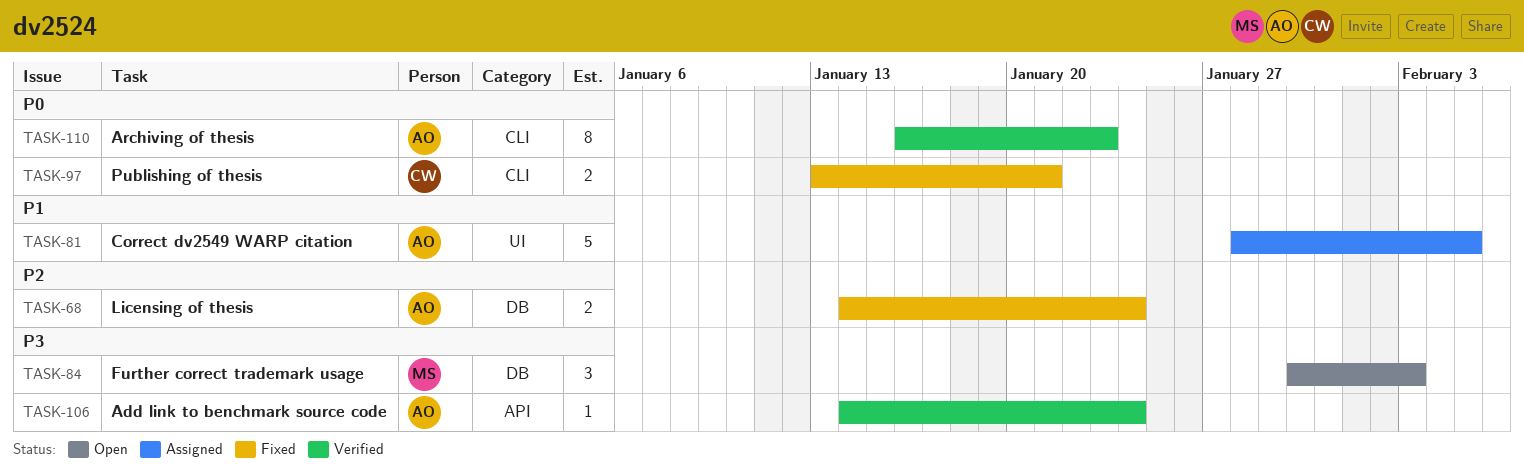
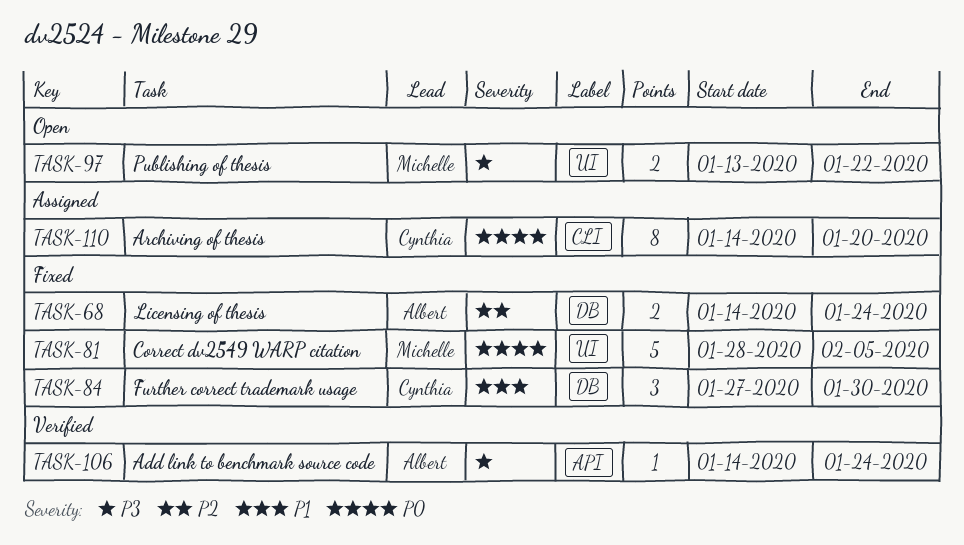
TASK-81, status: Assigned -> Fixed
TASK-81, owner: Albert -> Michelle
TASK-81, priority: P1 -> P0
TASK-84, status: Open -> Fixed
TASK-84, owner: Michelle -> Cynthia
TASK-84, priority: P3 -> P1
TASK-84, start: Jan 30 -> Jan 27
TASK-84, due: Feb 3 -> Jan 30
TASK-97, status: Fixed -> Open
TASK-97, owner: Cynthia -> Michelle
TASK-97, priority: P0 -> P3
TASK-97, label: CLI -> UI
TASK-97, due: Jan 21 -> Jan 22
TASK-110, status: Verified -> Assigned
TASK-110, owner: Albert -> Cynthia
TASK-110, start: Jan 16 -> Jan 14
TASK-110, due: Jan 23 -> Jan 20

